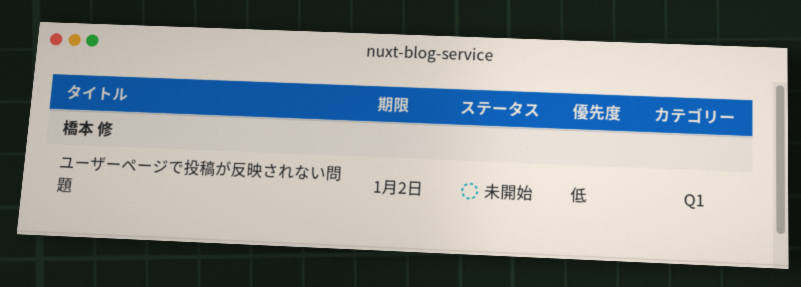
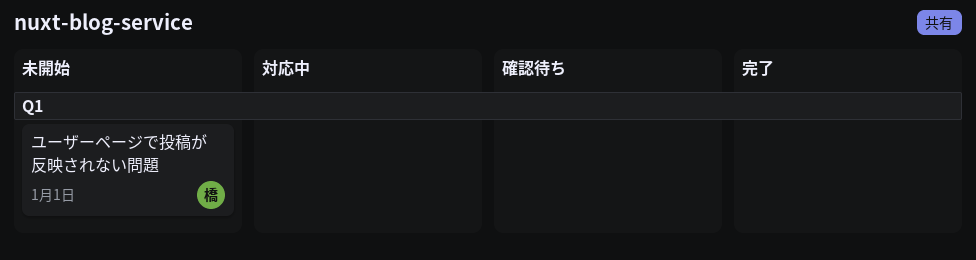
ユーザーページで投稿が反映されない問題, due: Jan 2 -> Jan 1

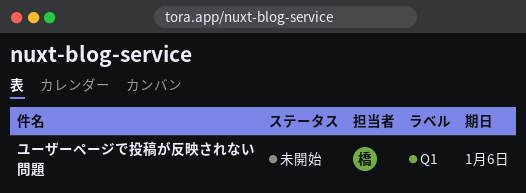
ユーザーページで投稿が反映されない問題, due: Jan 1 -> Jan 6

